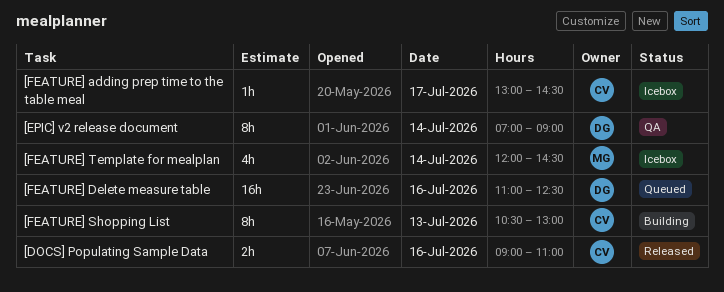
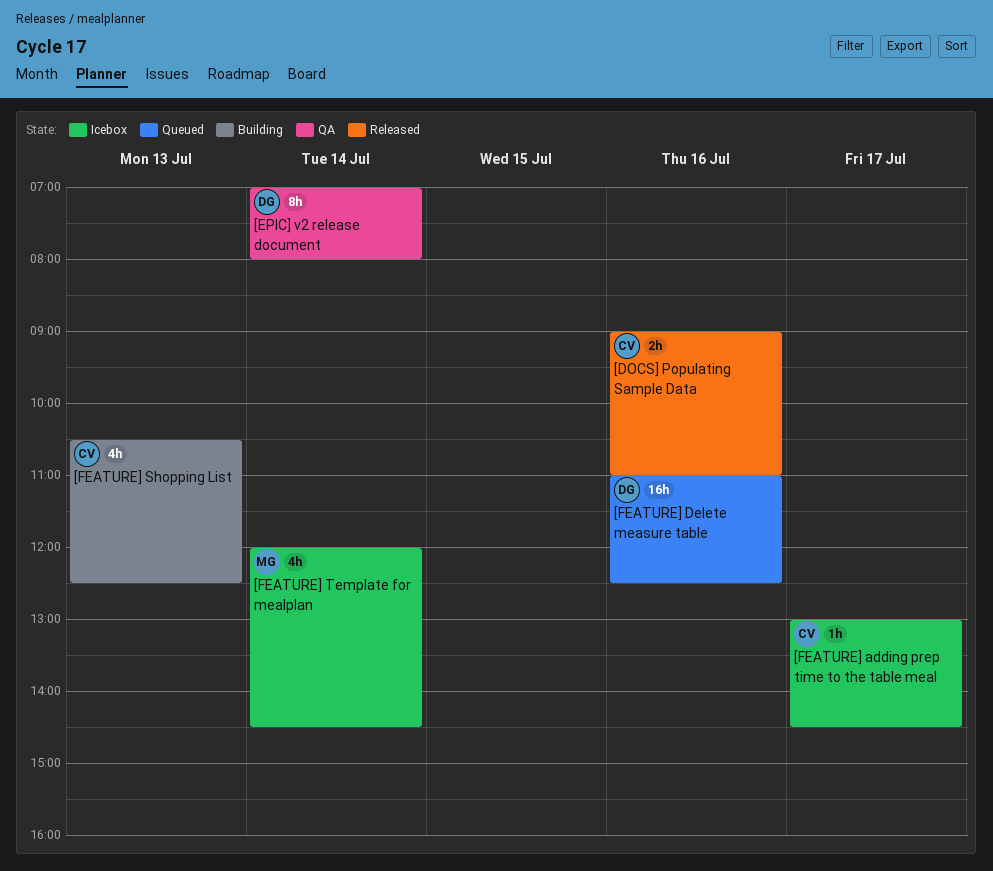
[EPIC] v2 release document, ends: 09:00 -> 08:00
[FEATURE] Shopping List, estimate: 8h -> 4h
[FEATURE] Shopping List, ends: 13:00 -> 12:30

